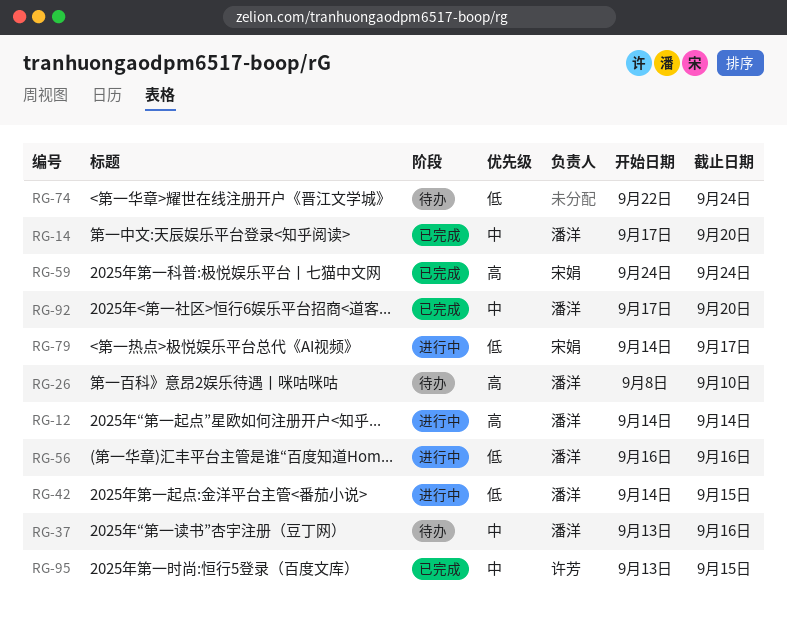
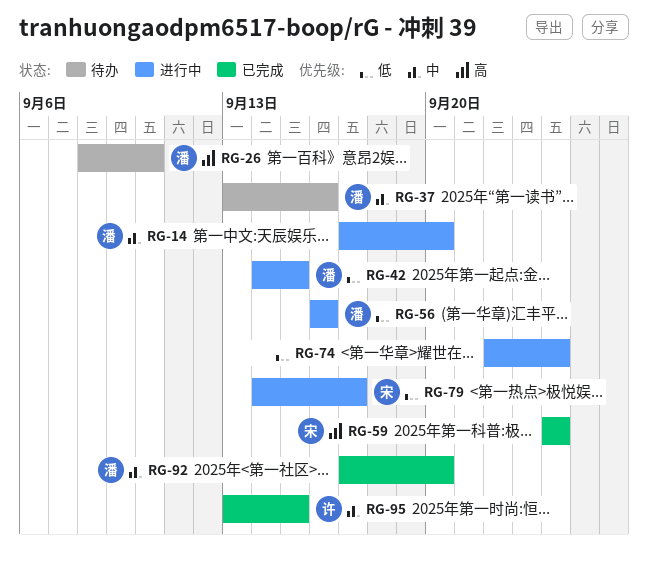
RG-12: present -> none
RG-14, status: 已完成 -> 进行中
RG-74, status: 待办 -> 进行中

